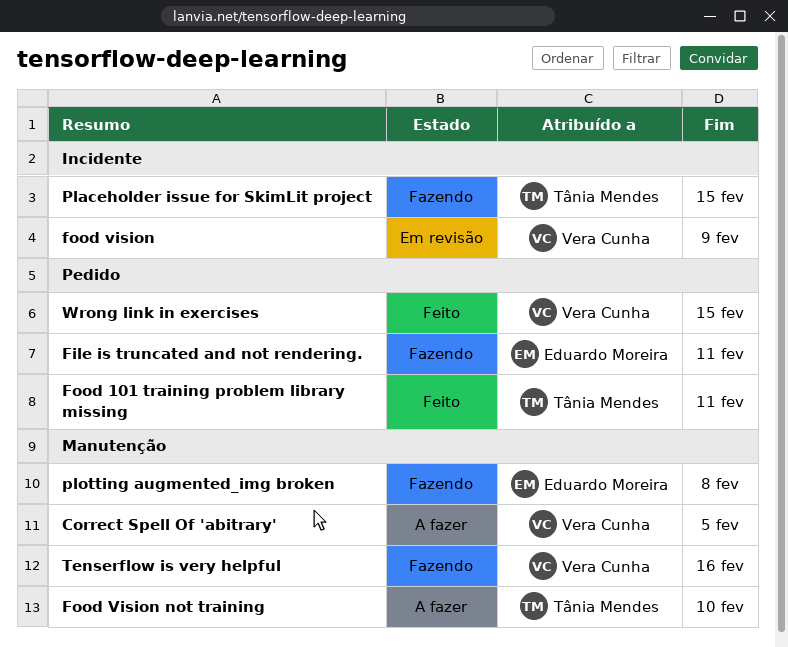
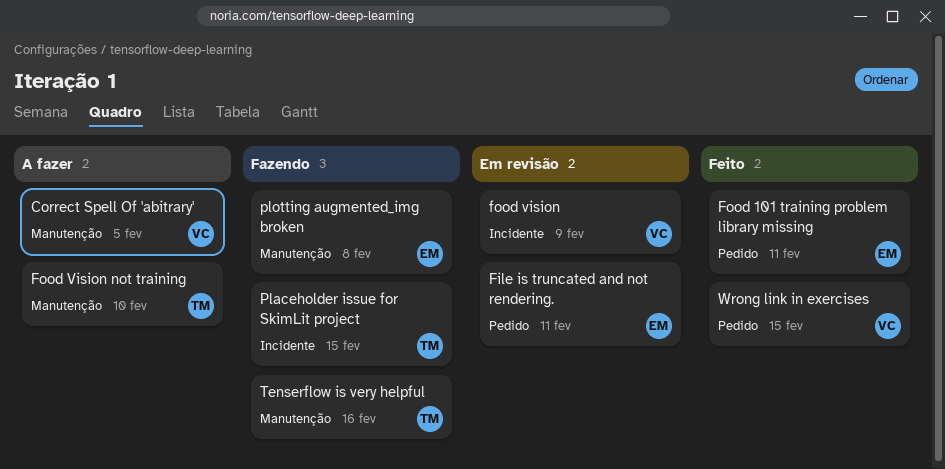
File is truncated and not rendering., status: Fazendo -> Em revisão
Food 101 training problem library missing, owner: Tânia Mendes -> Eduardo Moreira
Tenserflow is very helpful, owner: Vera Cunha -> Tânia Mendes

